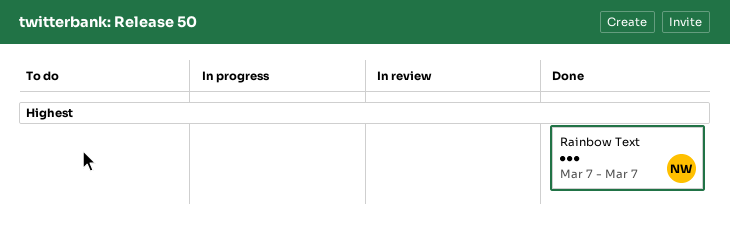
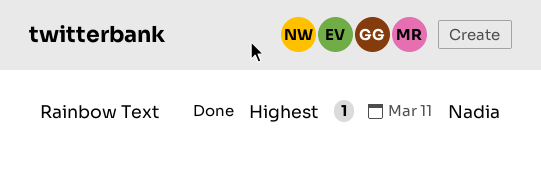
Rainbow Text, estimate: 3 -> 1
Rainbow Text, due: Mar 7 -> Mar 11

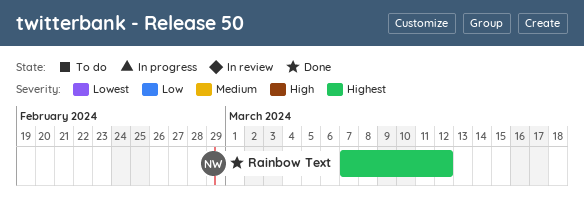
Rainbow Text, due: Mar 11 -> Mar 12

